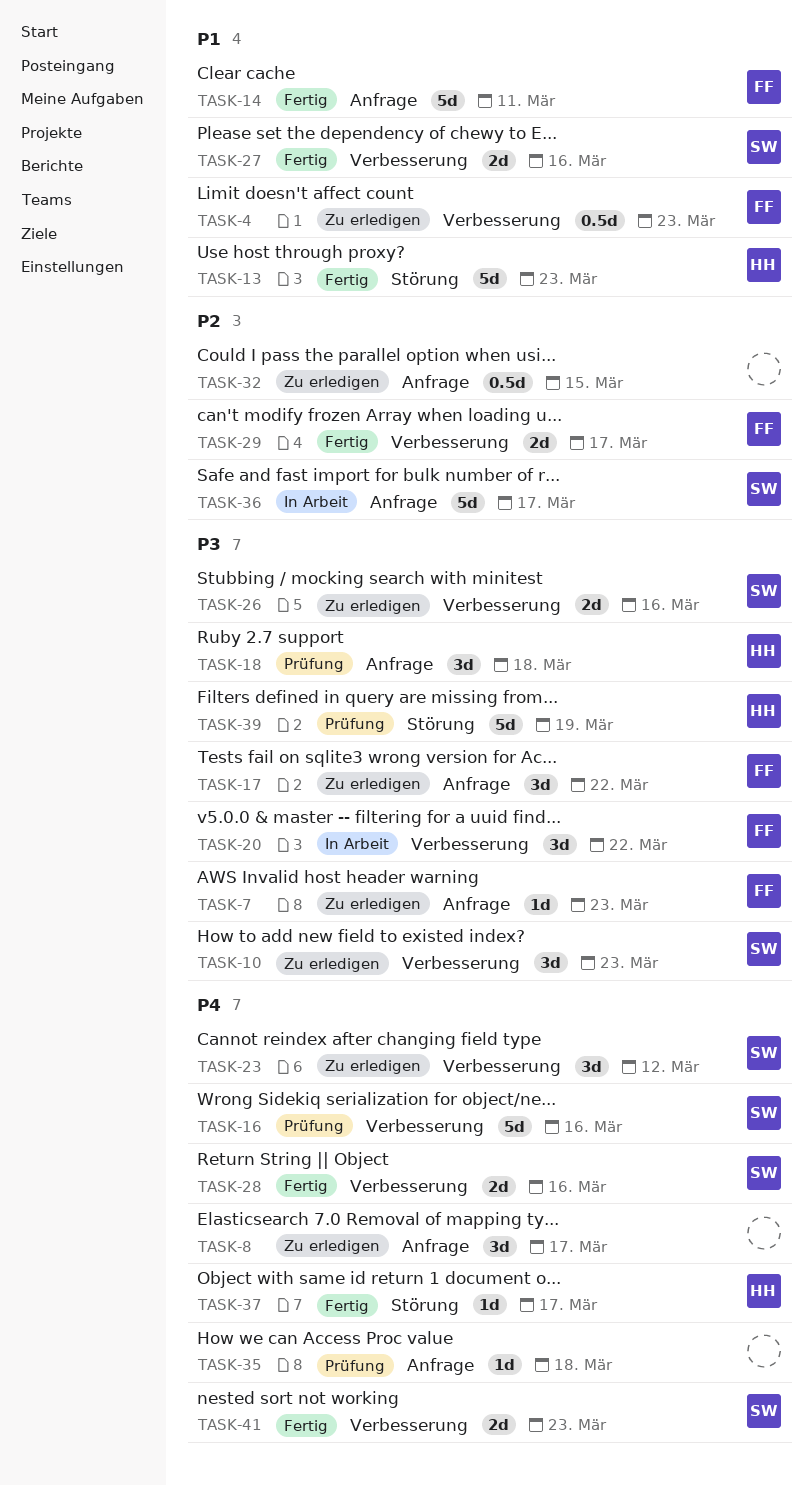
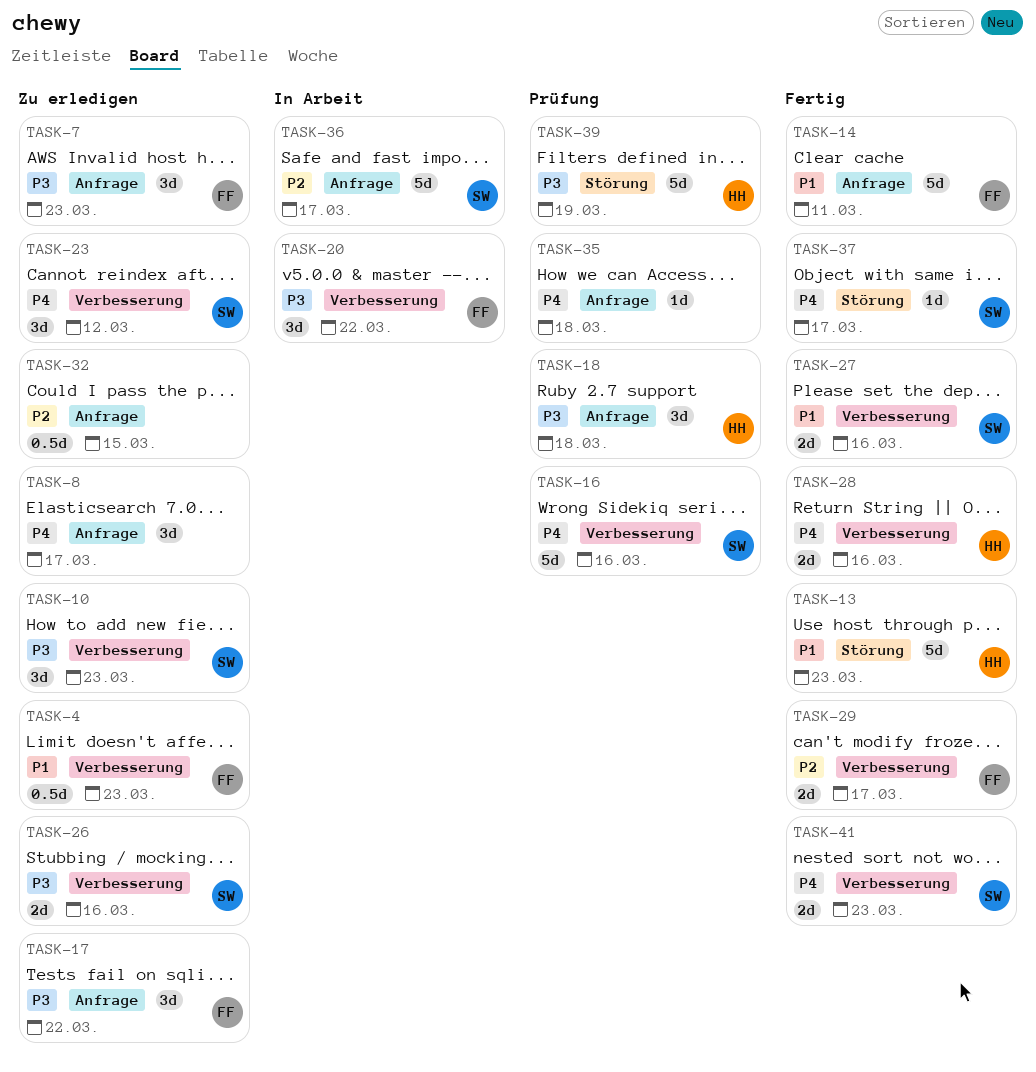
TASK-7, estimate: 1d -> 3d
TASK-28, owner: SW -> HH
TASK-37, owner: HH -> SW

